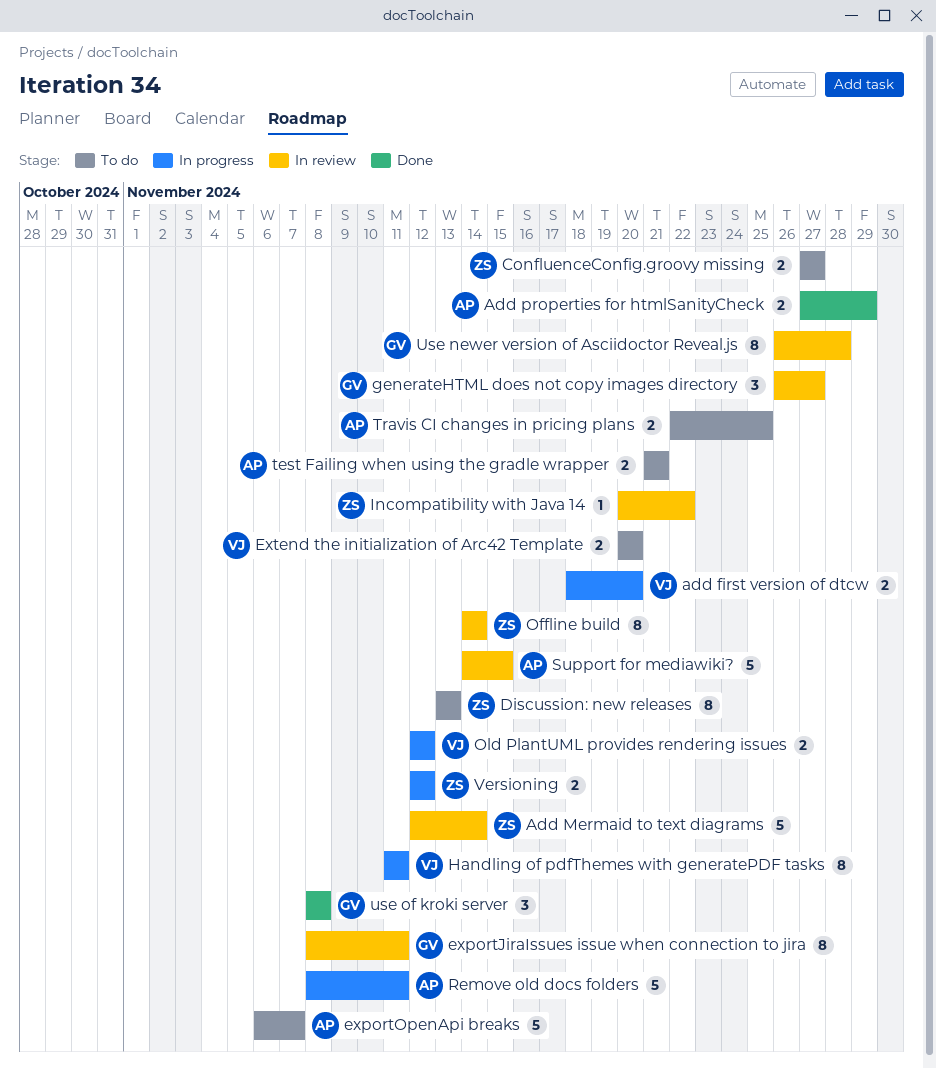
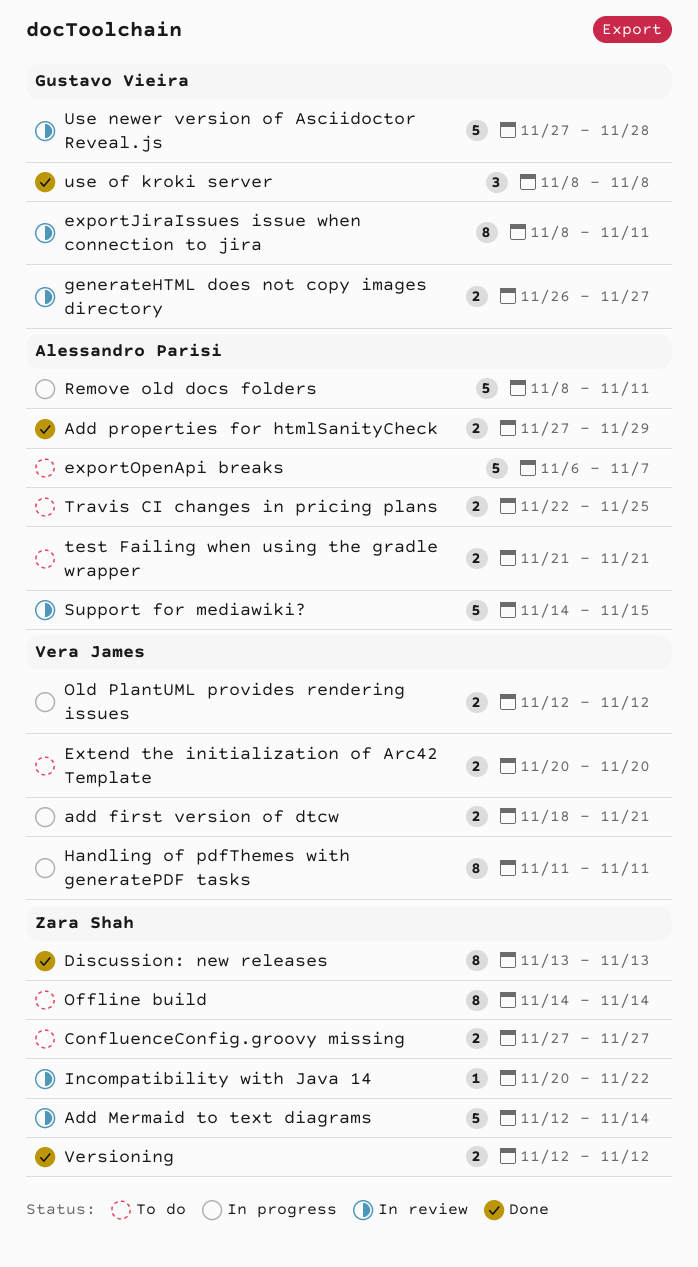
add first version of dtcw, due: Nov 20 -> Nov 21
Discussion: new releases, status: To do -> Done
generateHTML does not copy images directory, estimate: 3 -> 2
Offline build, status: In review -> To do
Use newer version of Asciidoctor Reveal.js, estimate: 8 -> 5
Use newer version of Asciidoctor Reveal.js, start: Nov 26 -> Nov 27
Versioning, status: In progress -> Done

